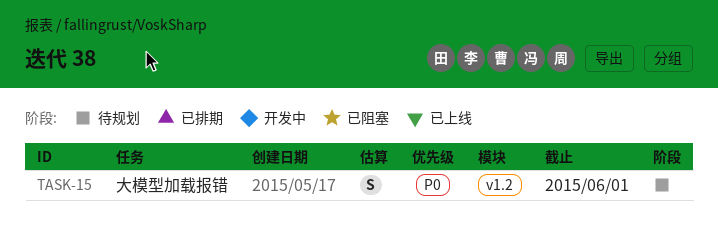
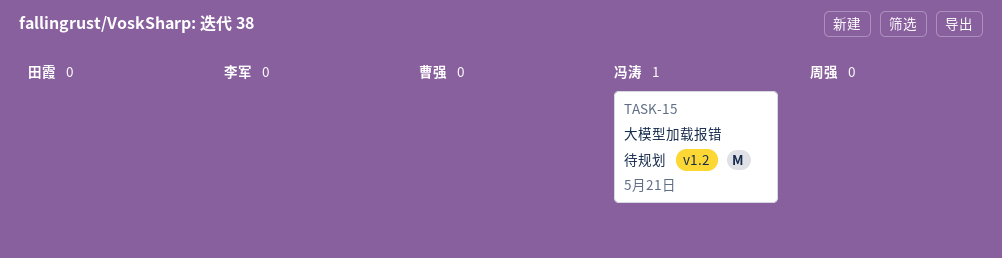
TASK-15, estimate: S -> M
TASK-15, due: Jun 1 -> May 21

